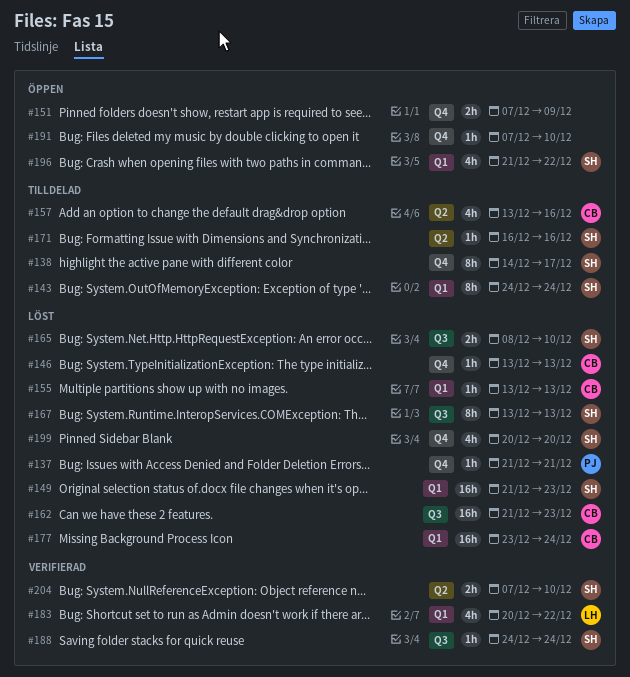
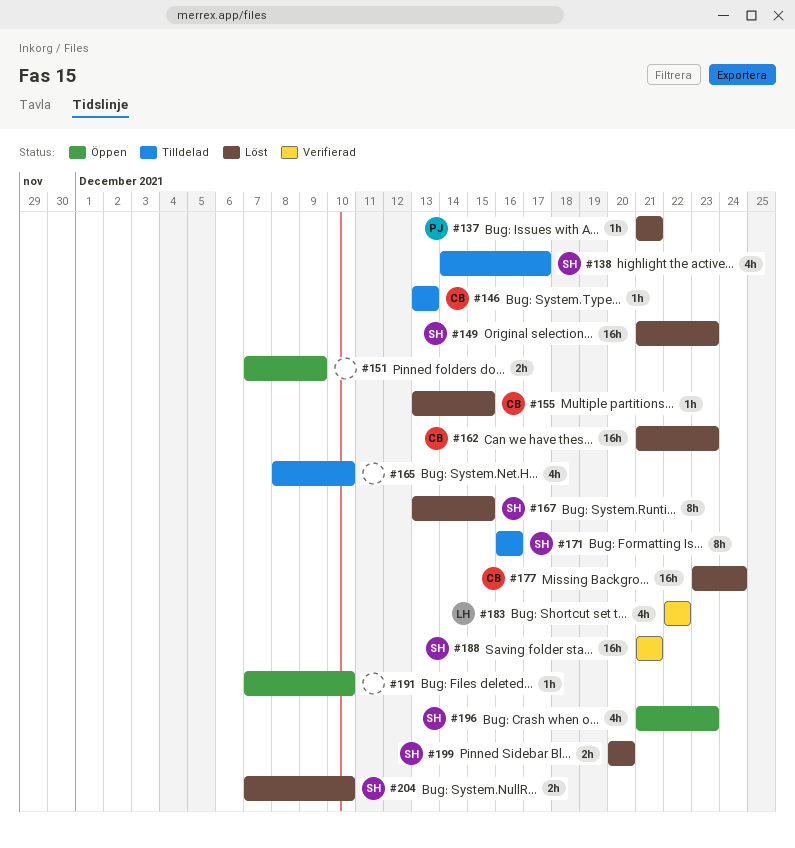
#138, estimate: 8h -> 4h
#143: present -> none
#146, status: Löst -> Tilldelad
#155, due: Dec 13 -> Dec 15
#157: present -> none
#165, status: Löst -> Tilldelad
#165, owner: SH -> none
#165, estimate: 2h -> 4h
#167, due: Dec 13 -> Dec 15
#171, estimate: 1h -> 8h
#183, start: Dec 20 -> Dec 22
#188, estimate: 1h -> 16h
#188, start: Dec 24 -> Dec 21
#188, due: Dec 24 -> Dec 21
#196, due: Dec 22 -> Dec 23
#199, estimate: 4h -> 2h
#204, status: Verifierad -> Löst

